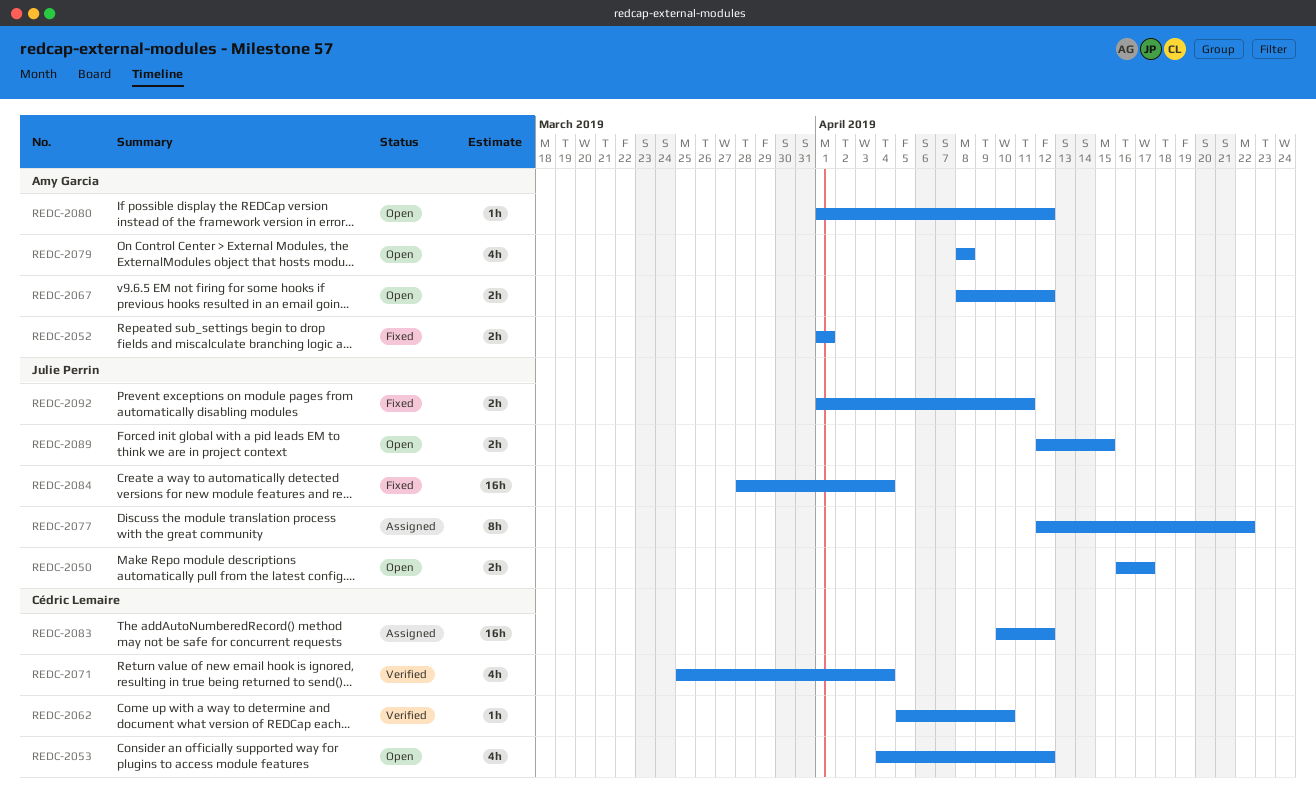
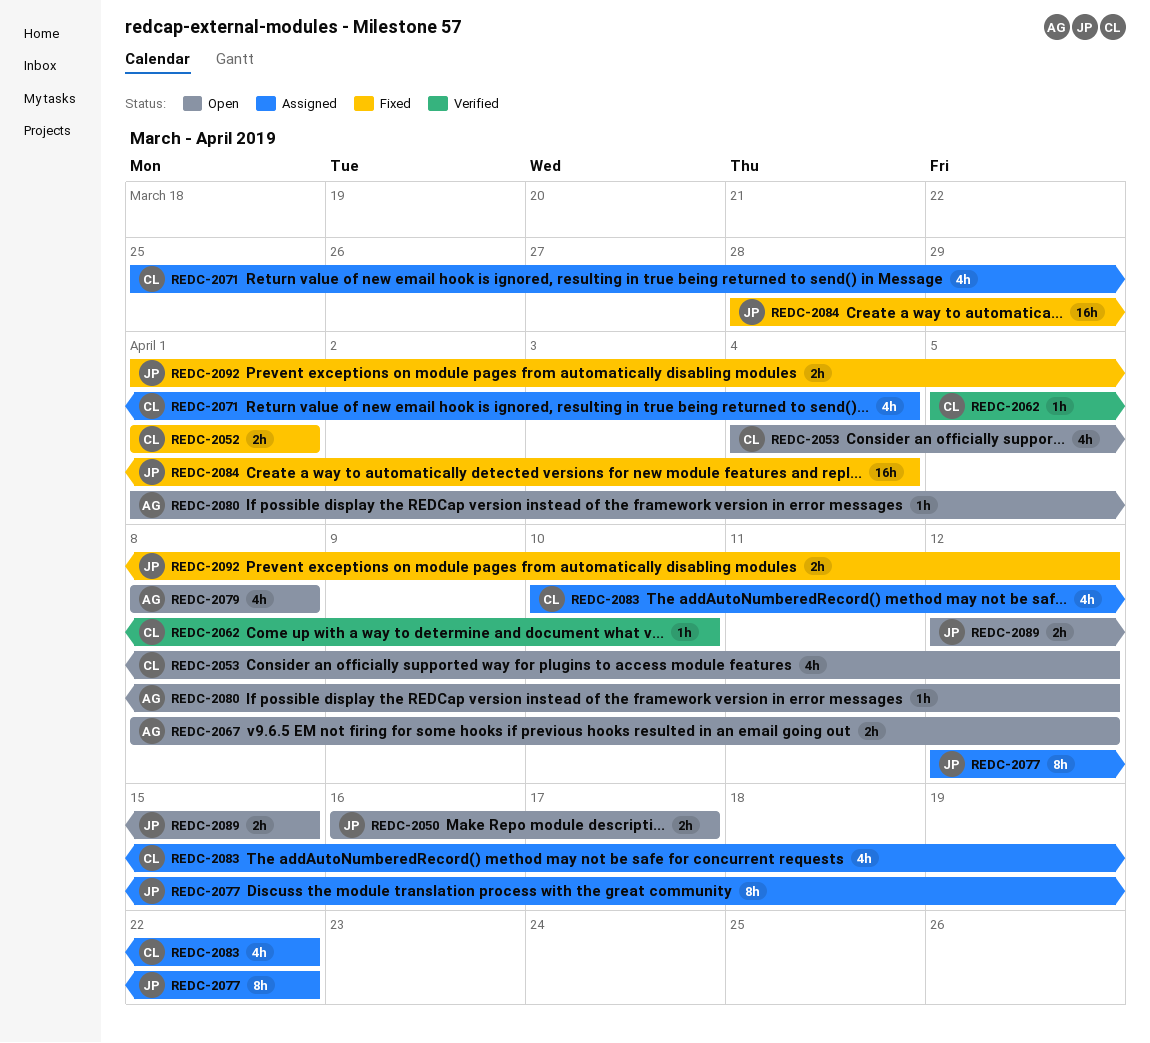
REDC-2052, owner: Amy Garcia -> Cédric Lemaire
REDC-2071, status: Verified -> Assigned
REDC-2083, estimate: 16h -> 4h
REDC-2083, due: Apr 12 -> Apr 22
REDC-2092, due: Apr 11 -> Apr 12

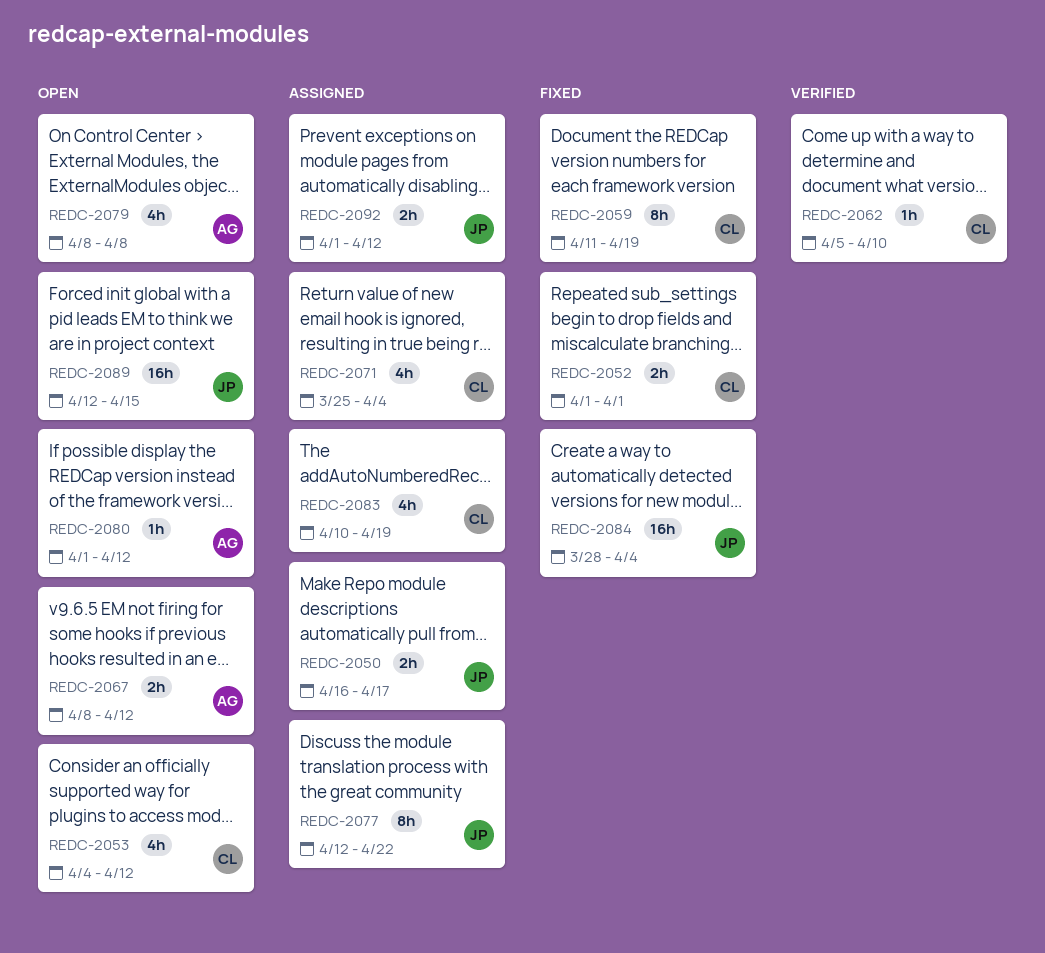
REDC-2050, status: Open -> Assigned
REDC-2059: none -> present
REDC-2083, due: Apr 22 -> Apr 19
REDC-2089, estimate: 2h -> 16h
REDC-2092, status: Fixed -> Assigned

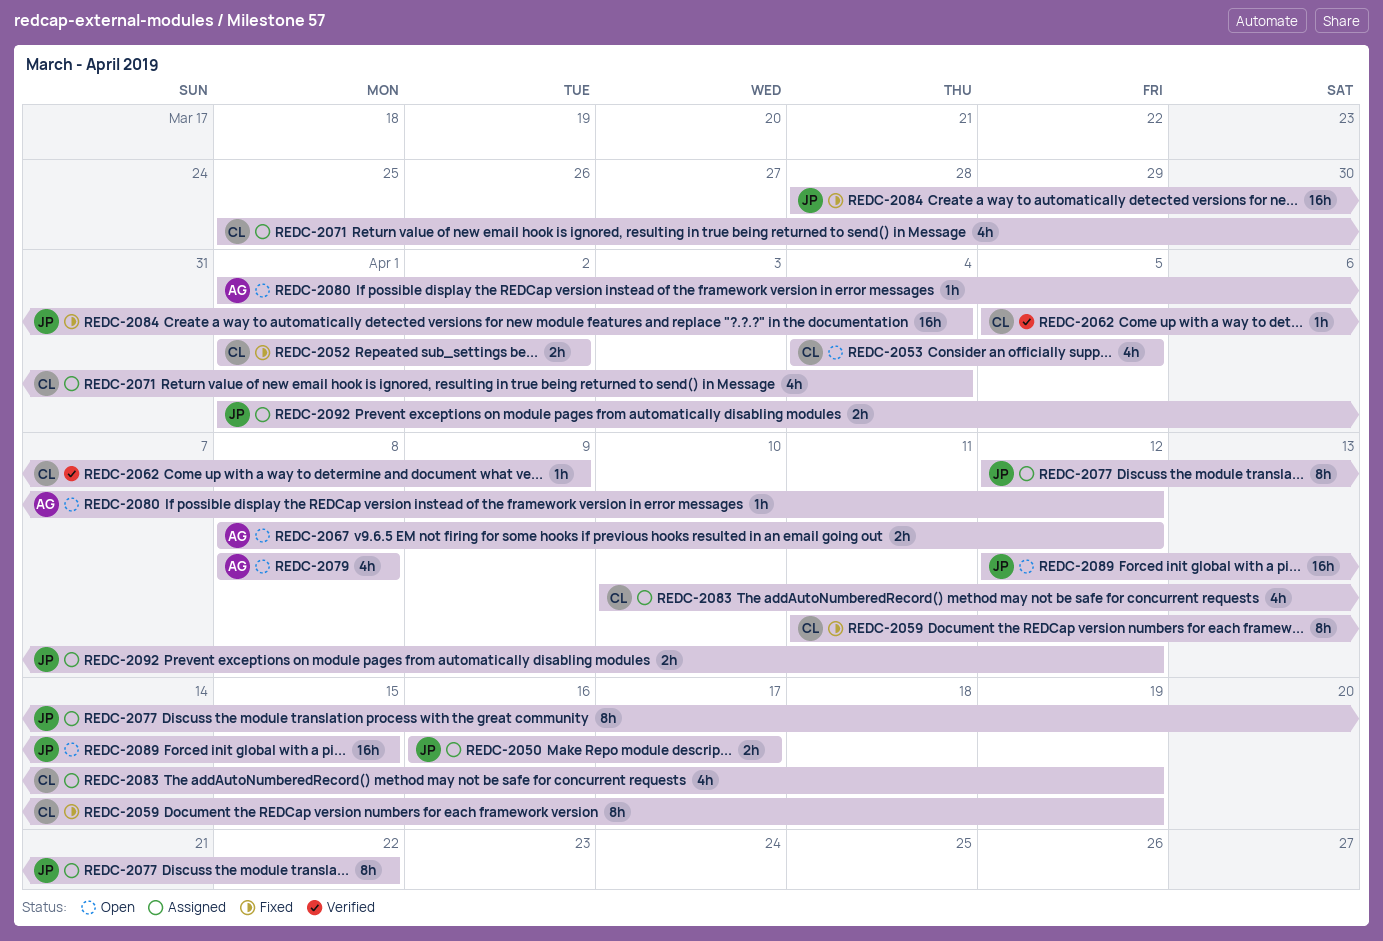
REDC-2052, due: Apr 1 -> Apr 2
REDC-2053, due: Apr 12 -> Apr 5
REDC-2062, due: Apr 10 -> Apr 9

